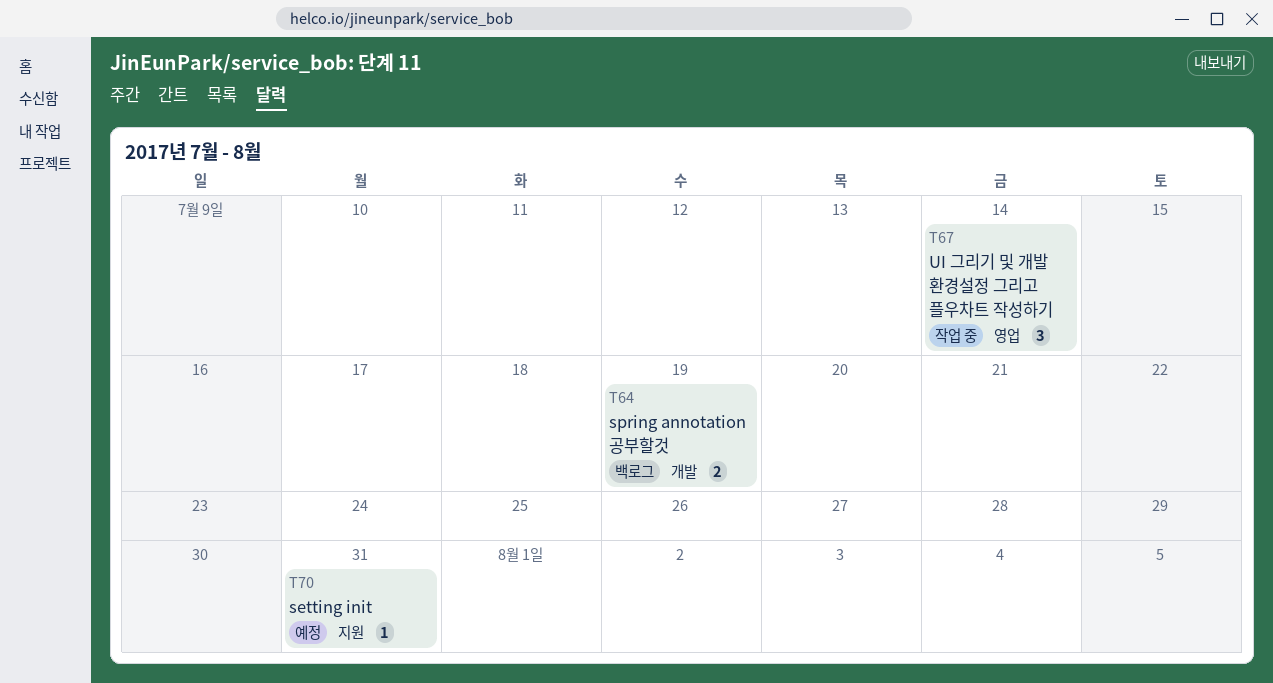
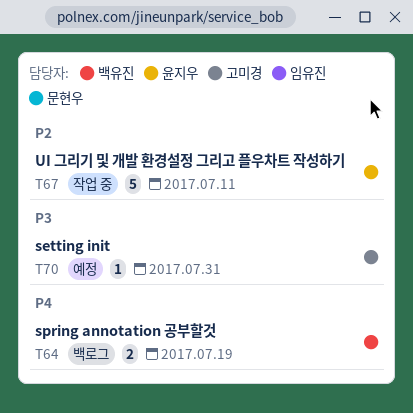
T67, estimate: 3 -> 5
T67, due: Jul 14 -> Jul 11

